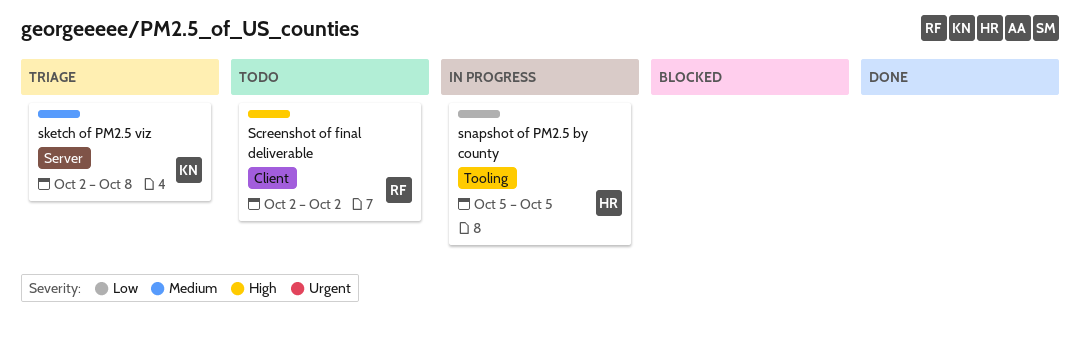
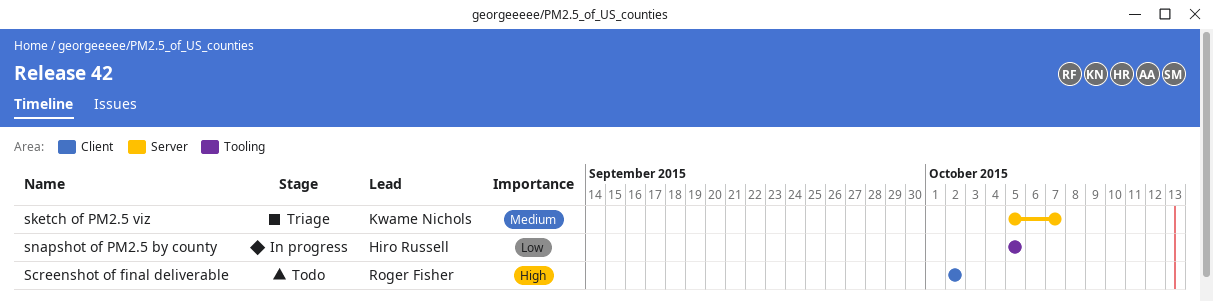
sketch of PM2.5 viz, start: Oct 2 -> Oct 5
sketch of PM2.5 viz, due: Oct 8 -> Oct 7

